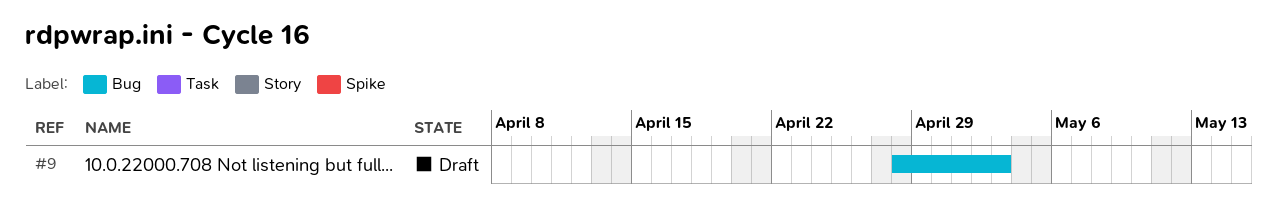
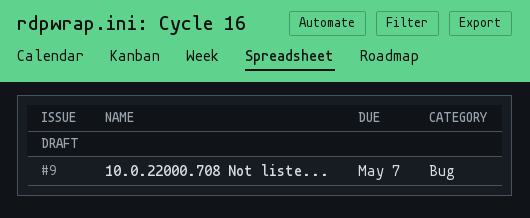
#9, due: May 3 -> May 7

